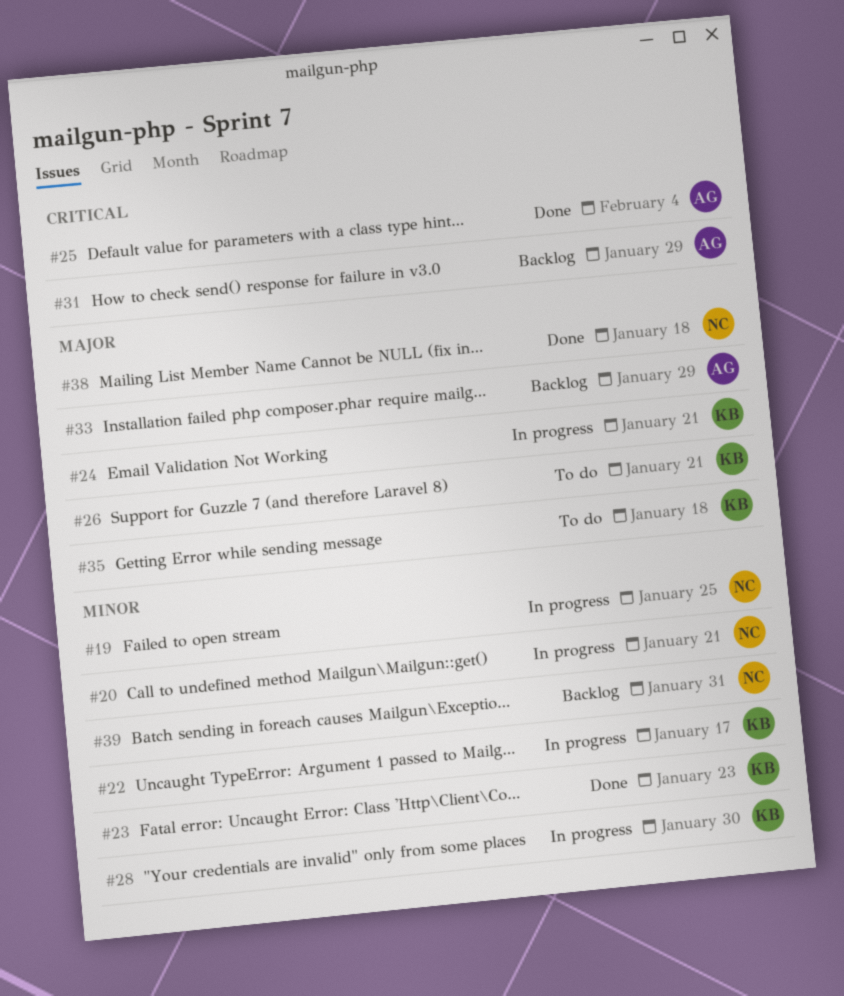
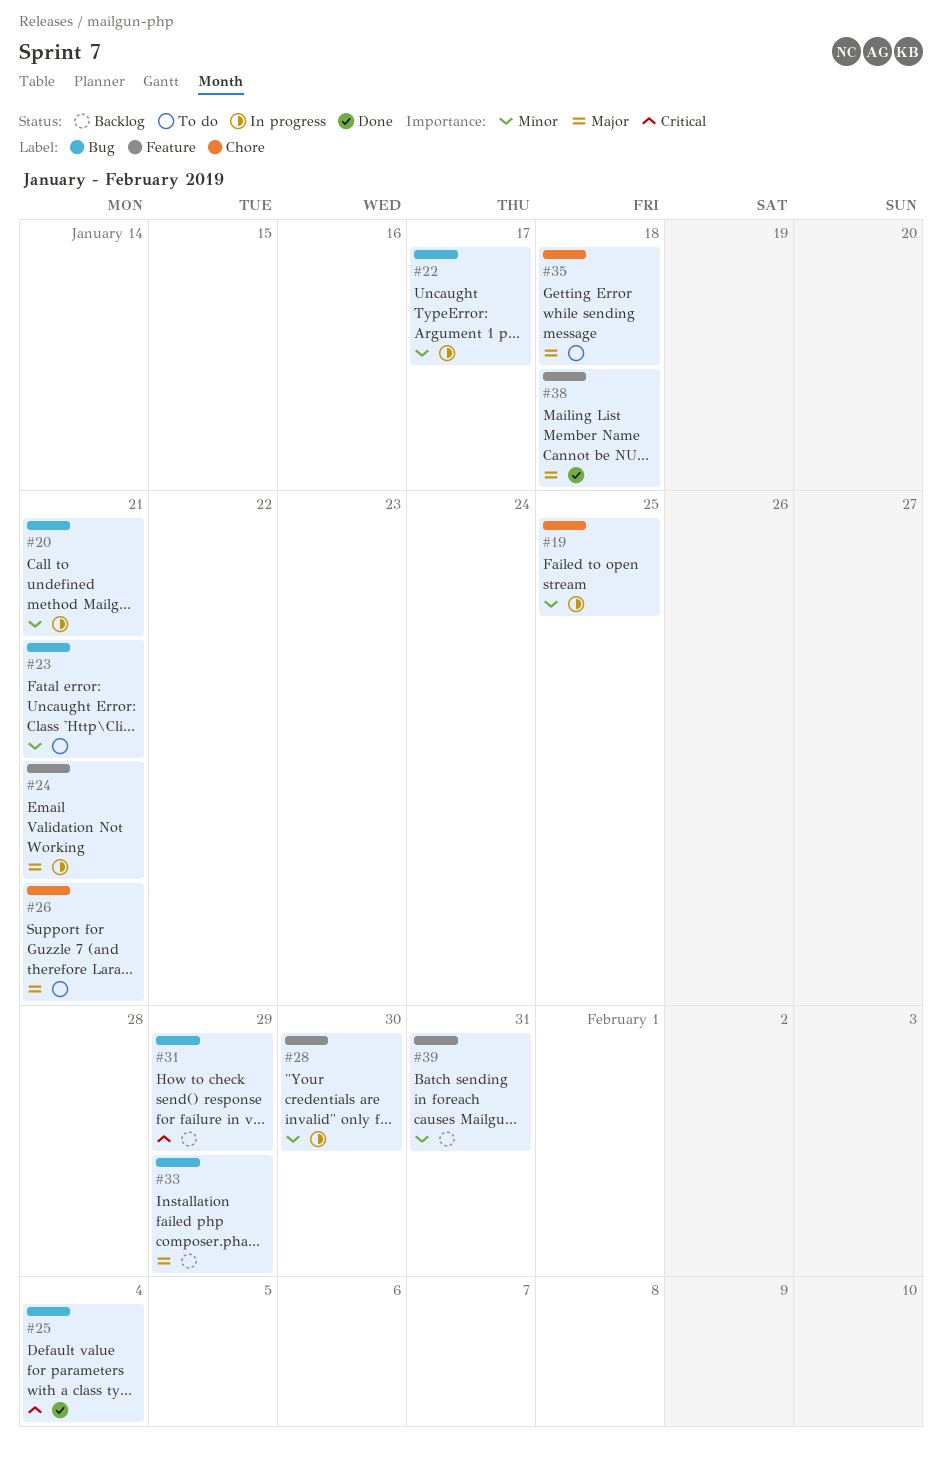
#23, status: Done -> To do
#23, due: Jan 23 -> Jan 21

